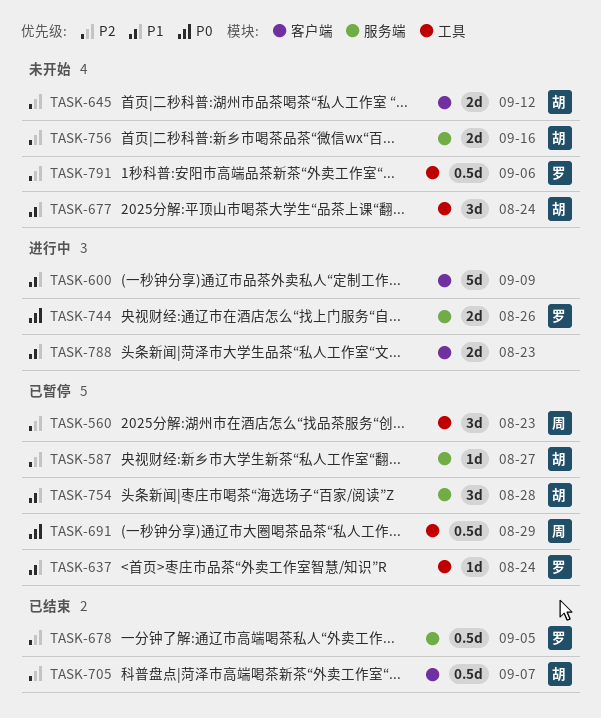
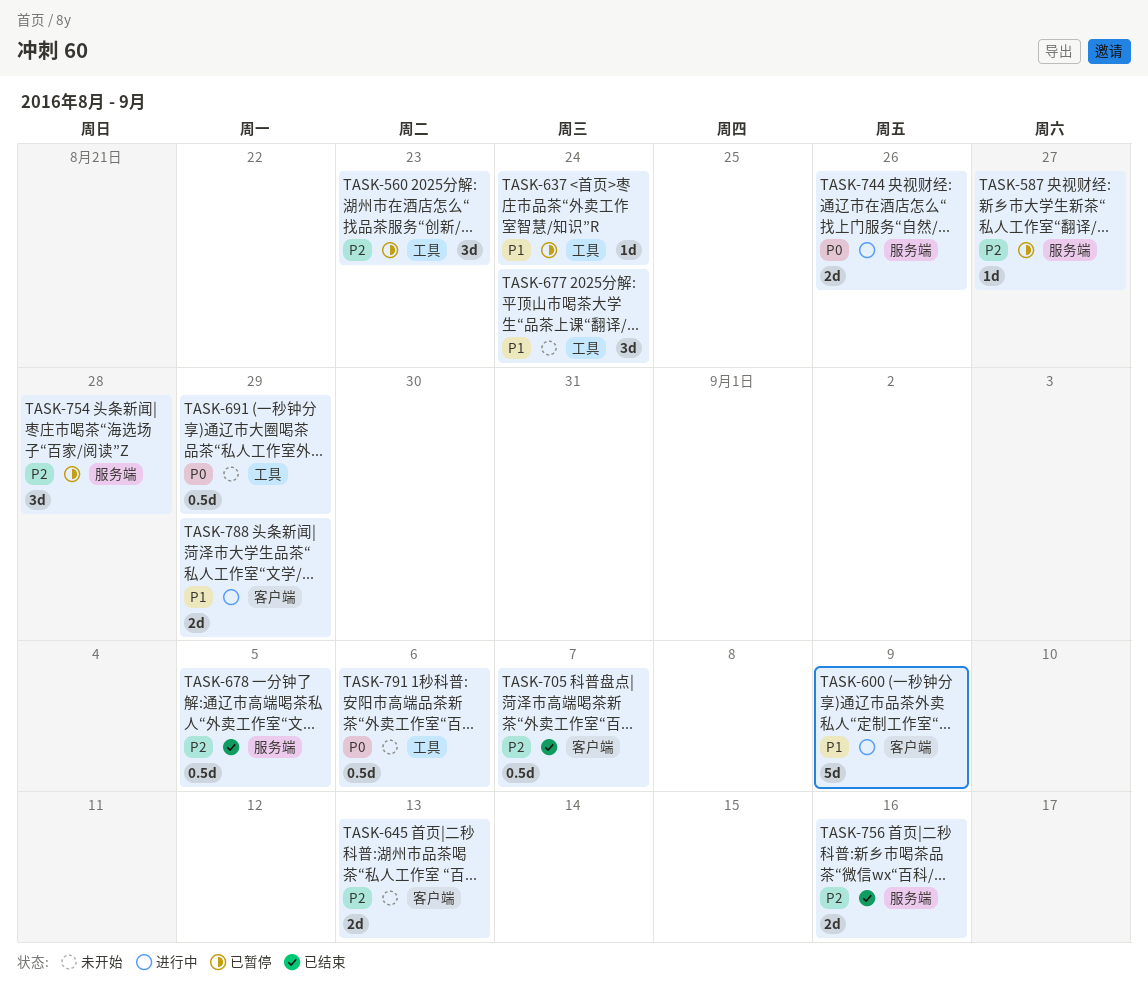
TASK-645, due: Sep 12 -> Sep 13
TASK-691, status: 已暂停 -> 未开始
TASK-754, priority: P1 -> P2
TASK-756, status: 未开始 -> 已结束
TASK-788, due: Aug 23 -> Aug 29
TASK-791, priority: P2 -> P0

